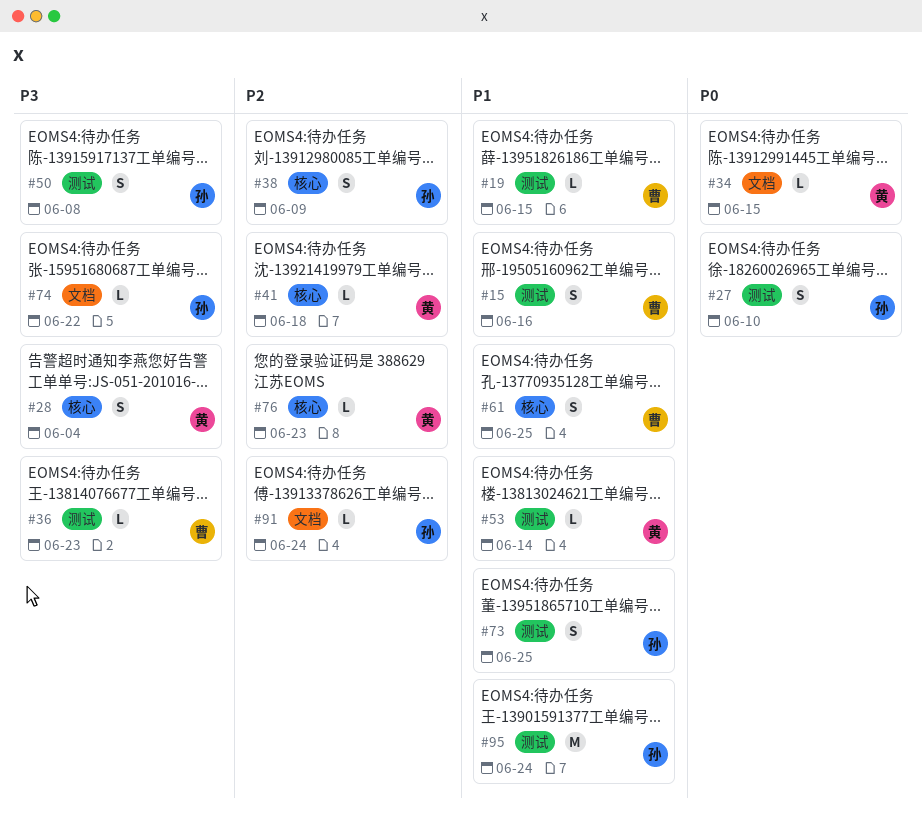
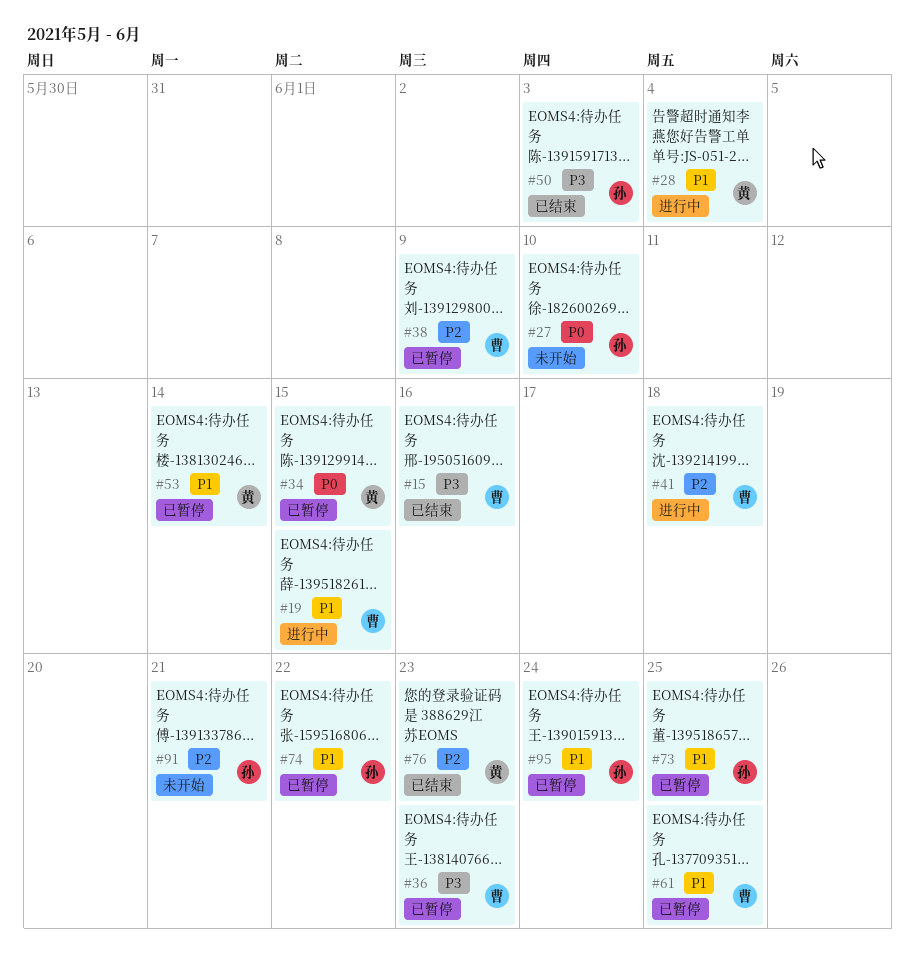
#15, priority: P1 -> P3
#28, priority: P3 -> P1
#38, owner: 孙 -> 曹
#41, owner: 黄 -> 曹
#50, due: Jun 8 -> Jun 3
#74, priority: P3 -> P1
#91, due: Jun 24 -> Jun 21

